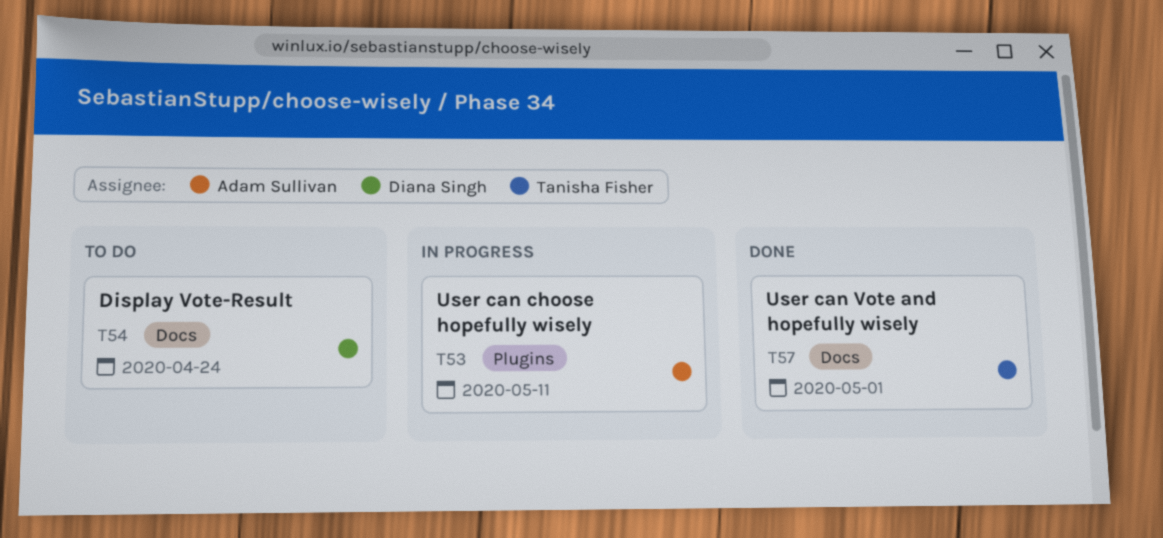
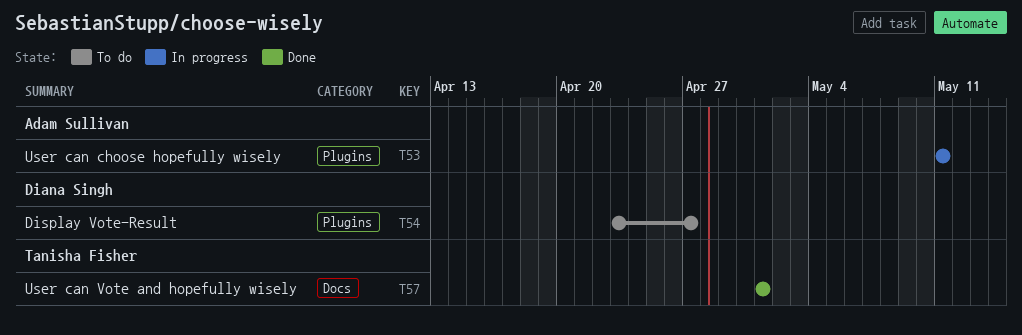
T54, label: Docs -> Plugins
T54, due: Apr 24 -> Apr 27

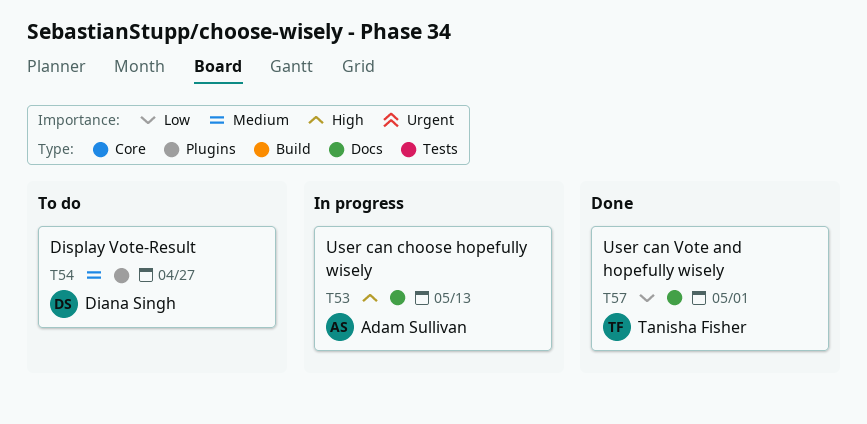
T53, label: Plugins -> Docs
T53, due: May 11 -> May 13

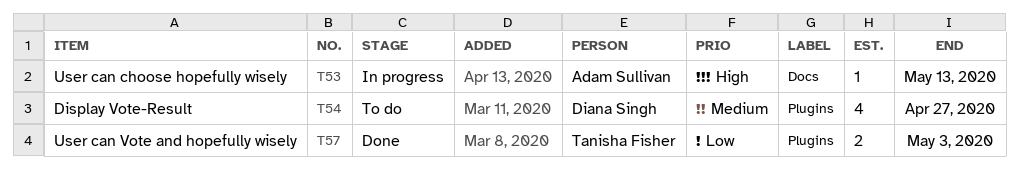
T57, label: Docs -> Plugins
T57, due: May 1 -> May 3

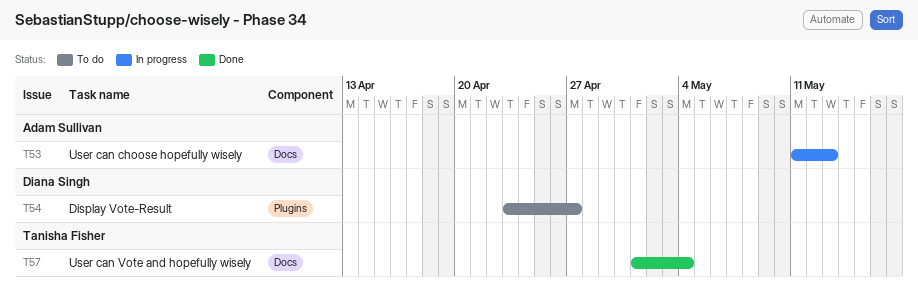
T57, label: Plugins -> Docs
T57, due: May 3 -> May 4

